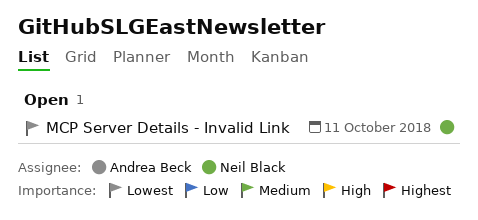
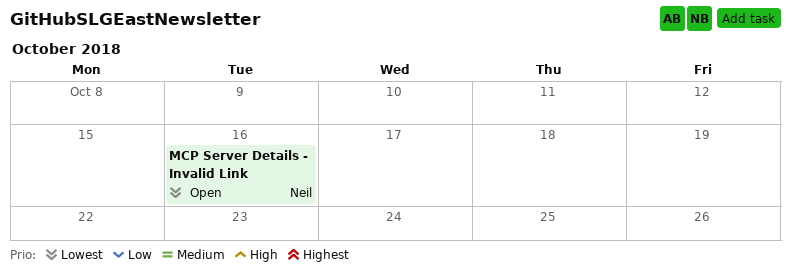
MCP Server Details - Invalid Link, due: Oct 11 -> Oct 16

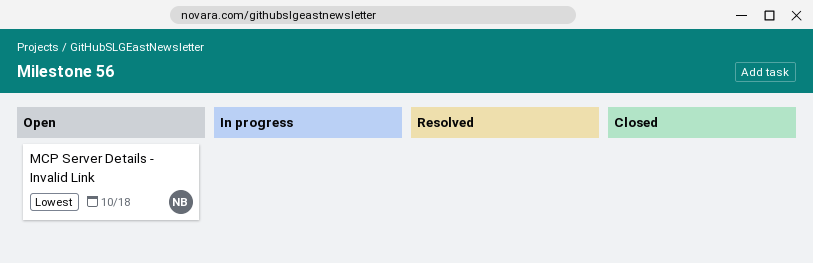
MCP Server Details - Invalid Link, due: Oct 16 -> Oct 18

